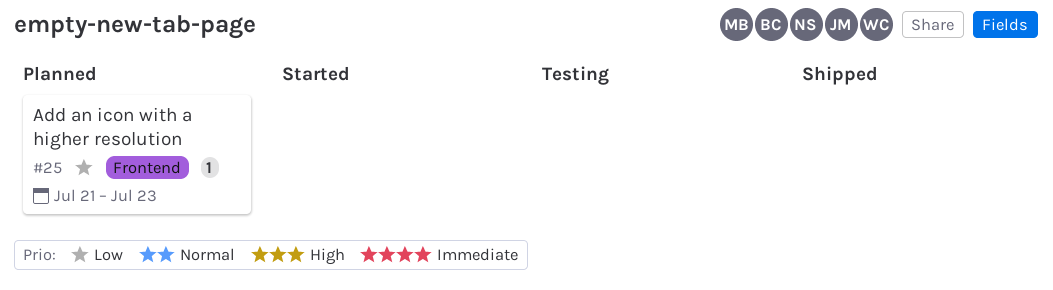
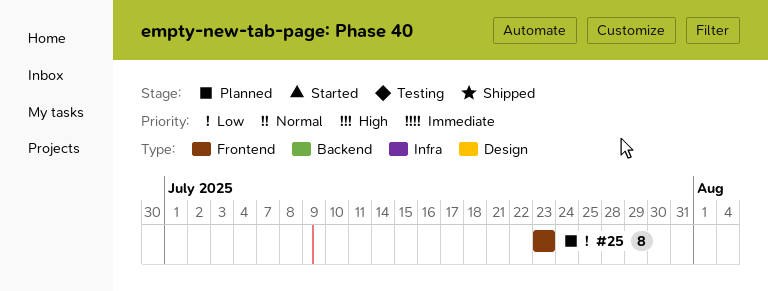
#25, estimate: 1 -> 8
#25, start: Jul 21 -> Jul 23

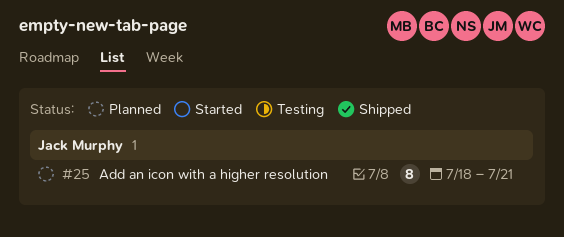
#25, start: Jul 23 -> Jul 18
#25, due: Jul 23 -> Jul 21

